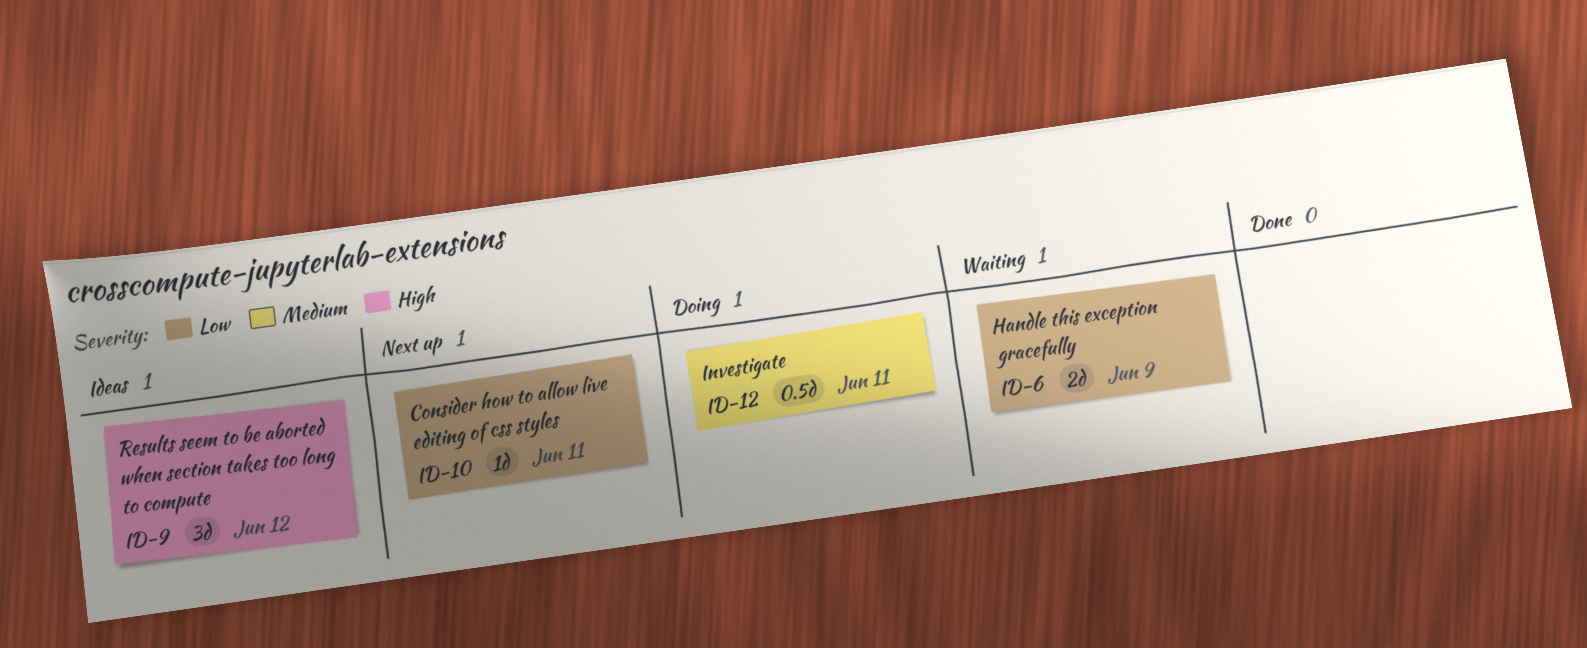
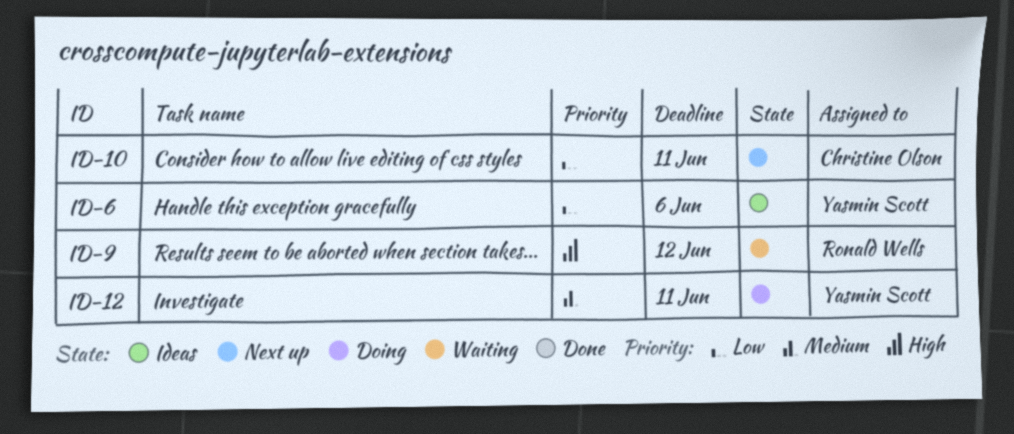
ID-6, status: Waiting -> Ideas
ID-6, due: Jun 9 -> Jun 6
ID-9, status: Ideas -> Waiting

